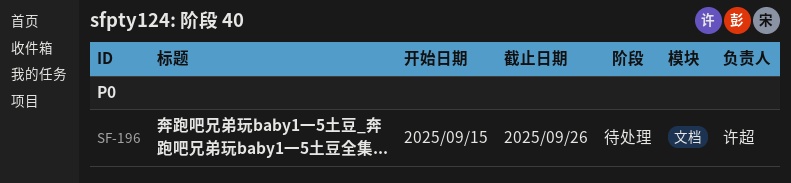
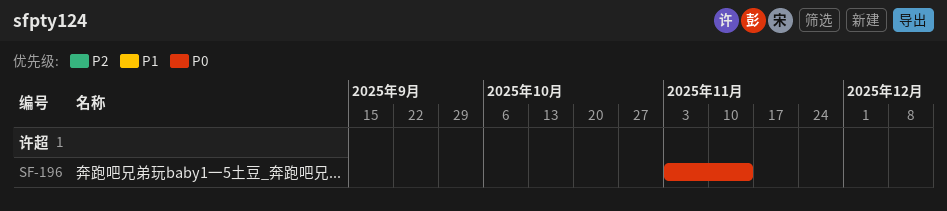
SF-196, start: Sep 15 -> Nov 3
SF-196, due: Sep 26 -> Nov 14

